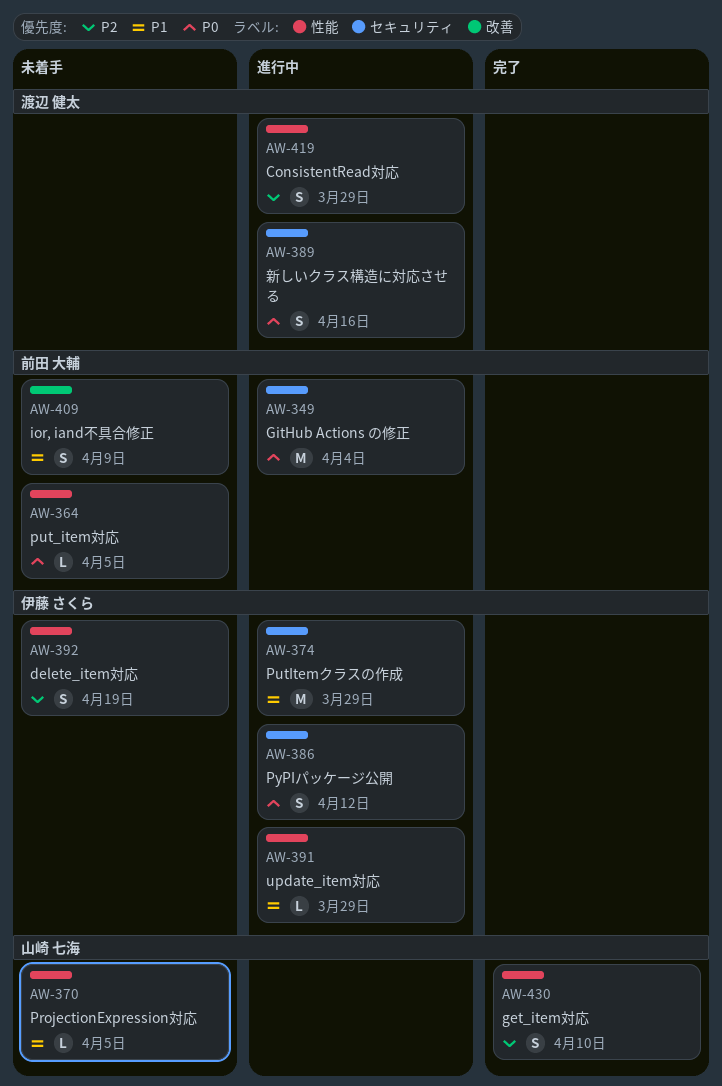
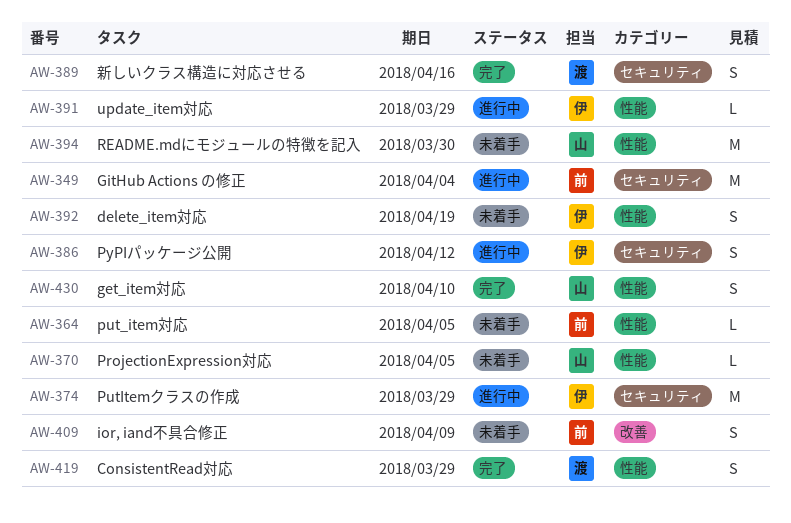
AW-389, status: 進行中 -> 完了
AW-394: none -> present
AW-419, status: 進行中 -> 完了

